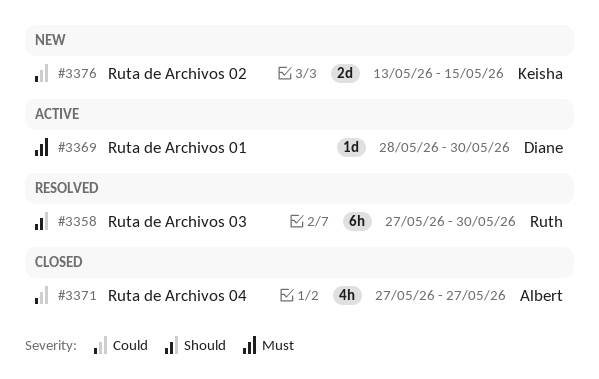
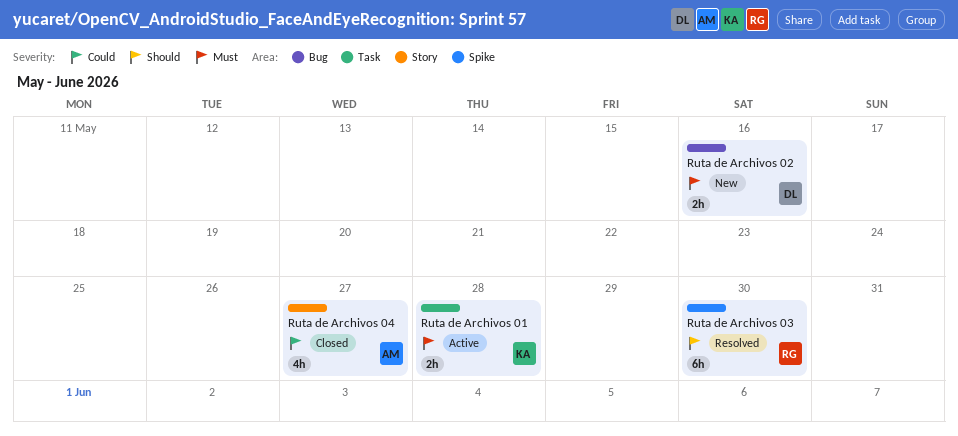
Ruta de Archivos 01, owner: Diane -> Keisha
Ruta de Archivos 01, estimate: 1d -> 2h
Ruta de Archivos 01, due: May 30 -> May 28
Ruta de Archivos 02, owner: Keisha -> Diane
Ruta de Archivos 02, priority: Could -> Must
Ruta de Archivos 02, estimate: 2d -> 2h
Ruta de Archivos 02, due: May 15 -> May 16

